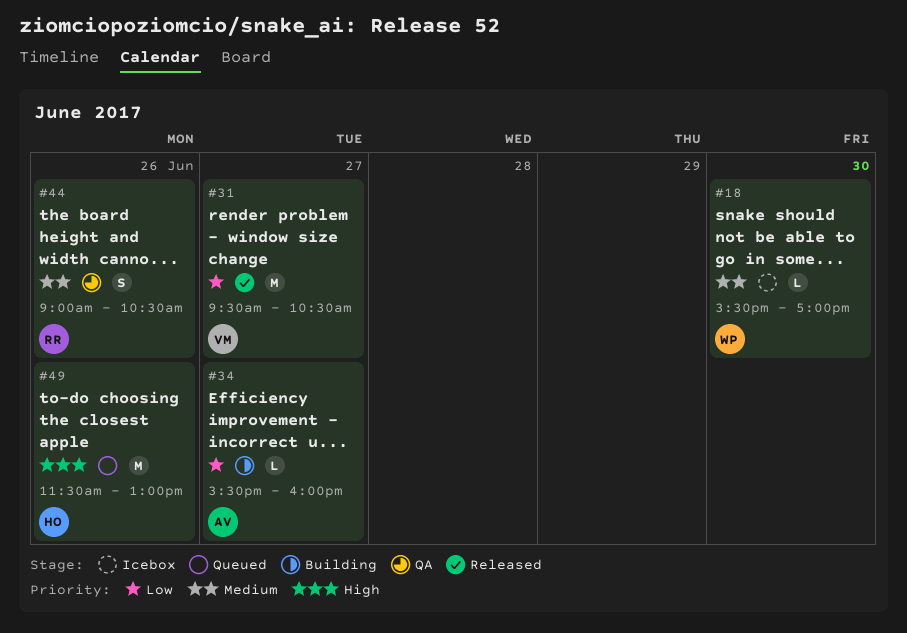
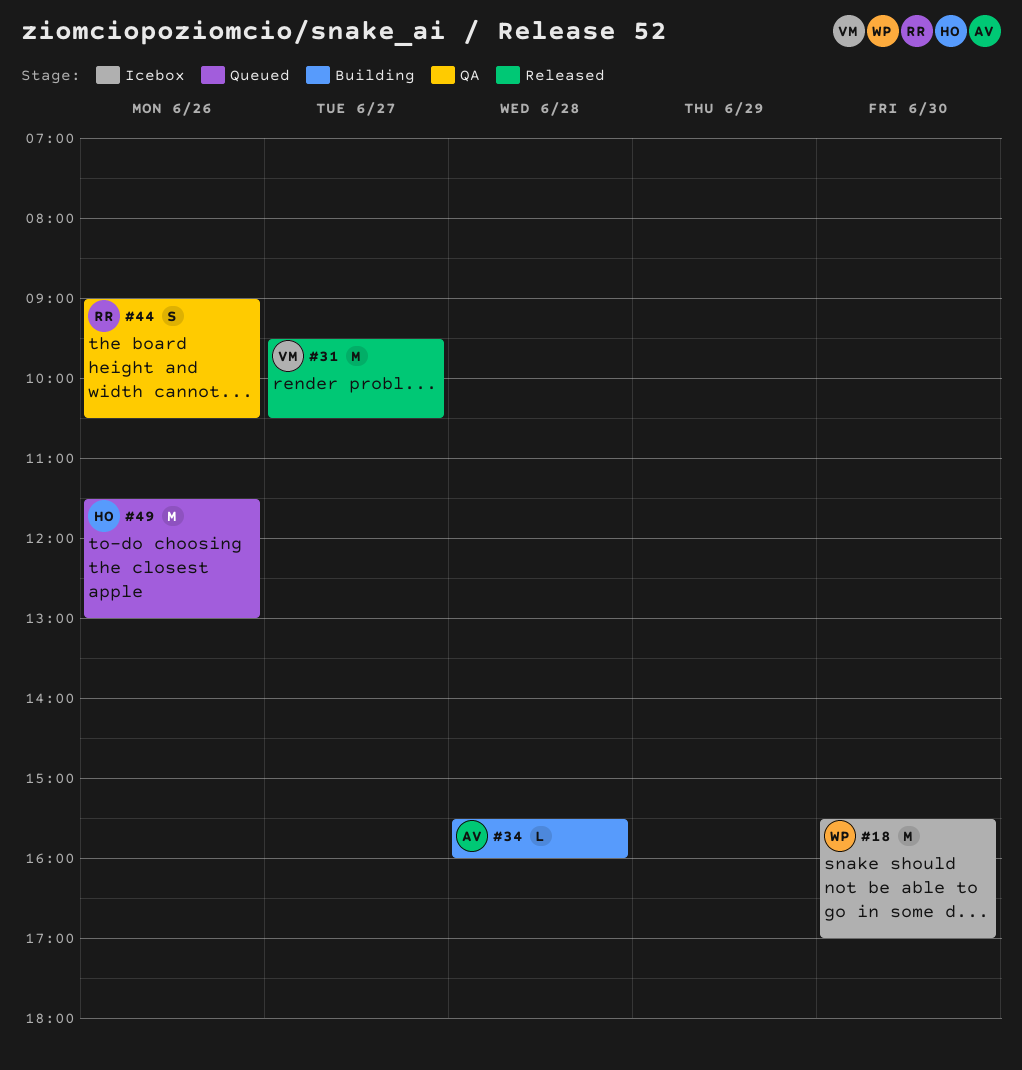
#18, estimate: L -> M
#34, day: Jun 27 -> Jun 28

